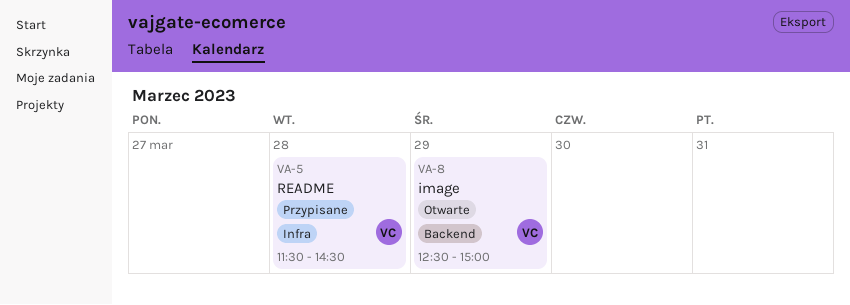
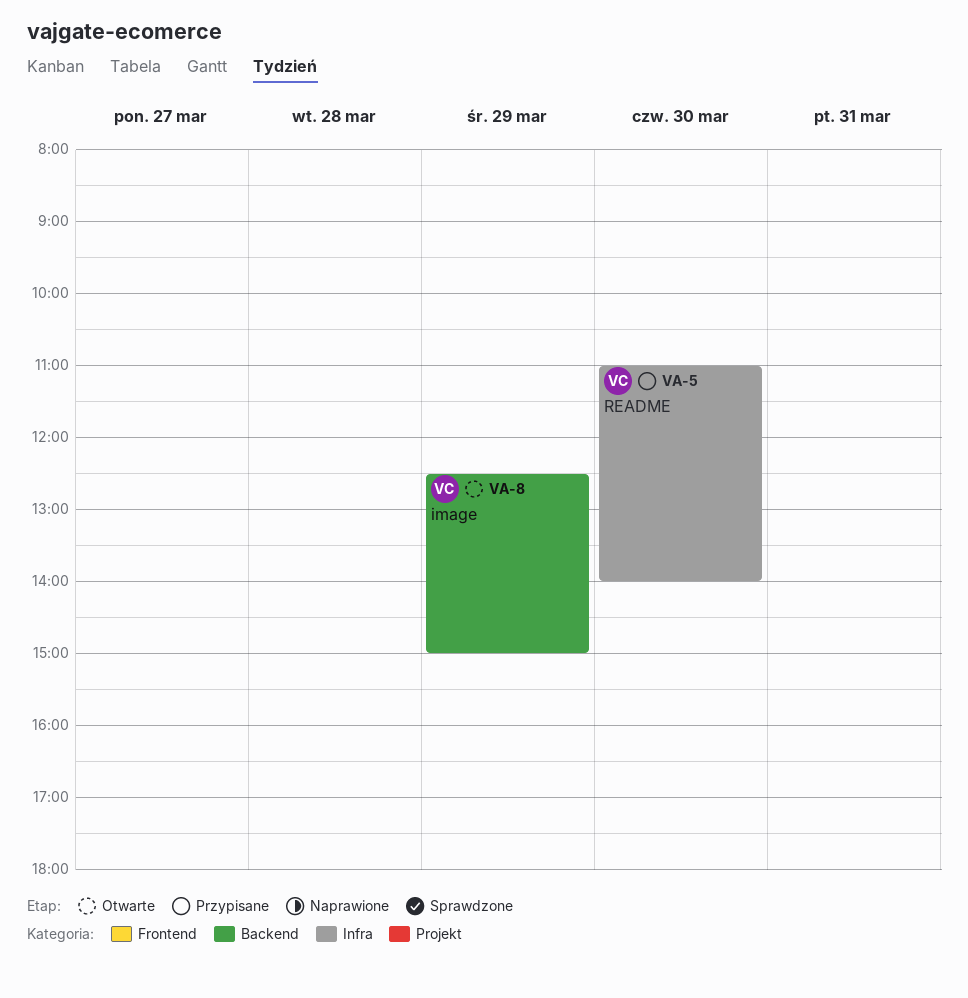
VA-5, day: Mar 28 -> Mar 30
VA-5, begins: 11:30 -> 11:00
VA-5, ends: 14:30 -> 14:00

